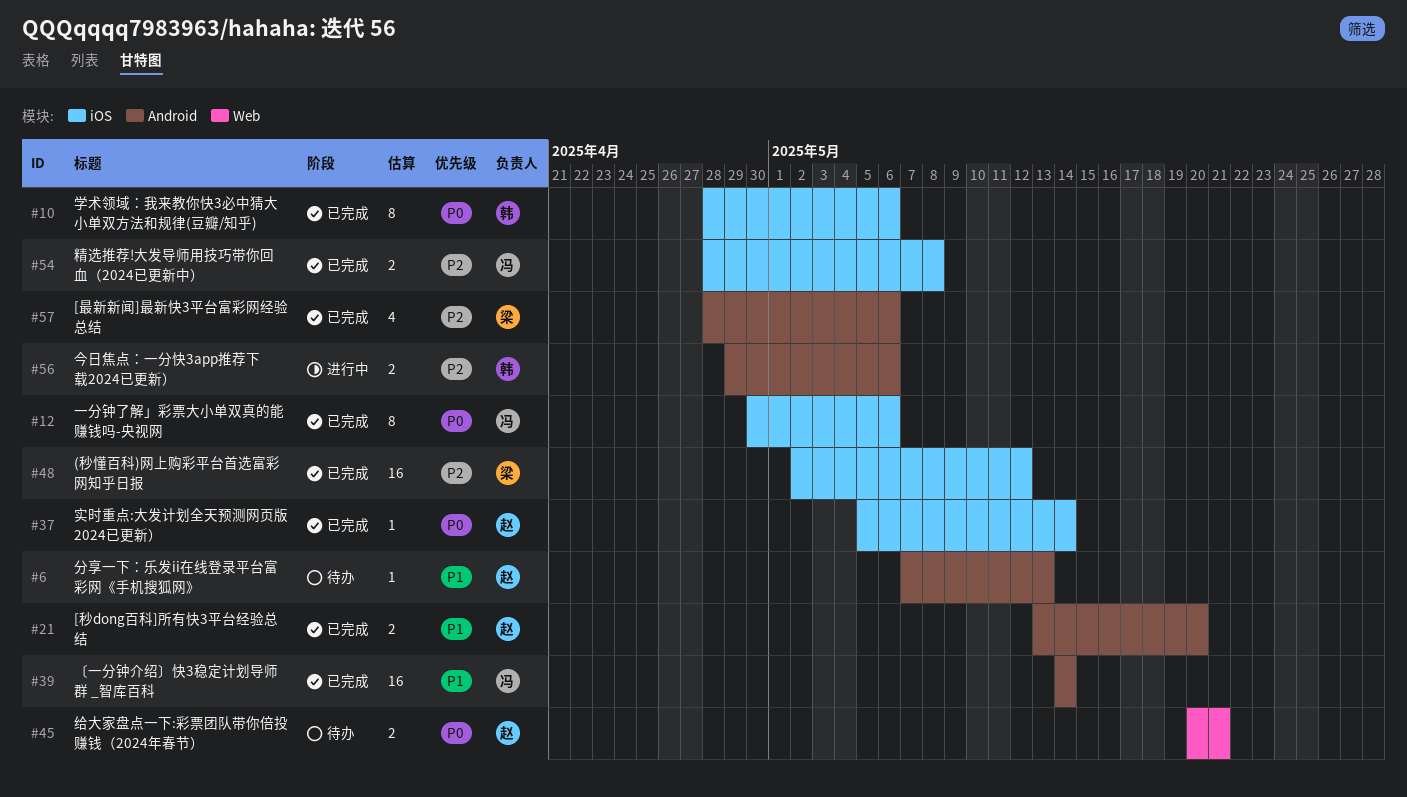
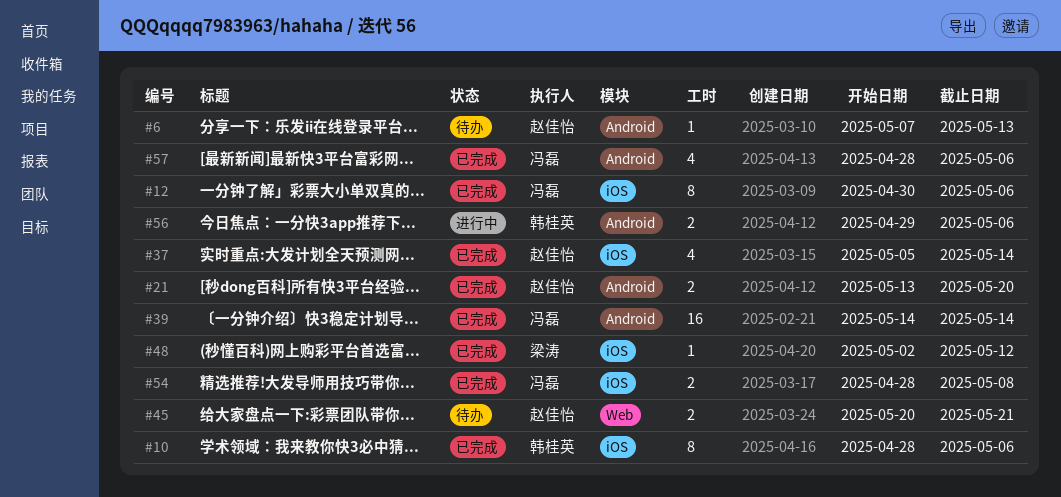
#37, estimate: 1 -> 4
#48, estimate: 16 -> 1
#57, owner: 梁涛 -> 冯磊

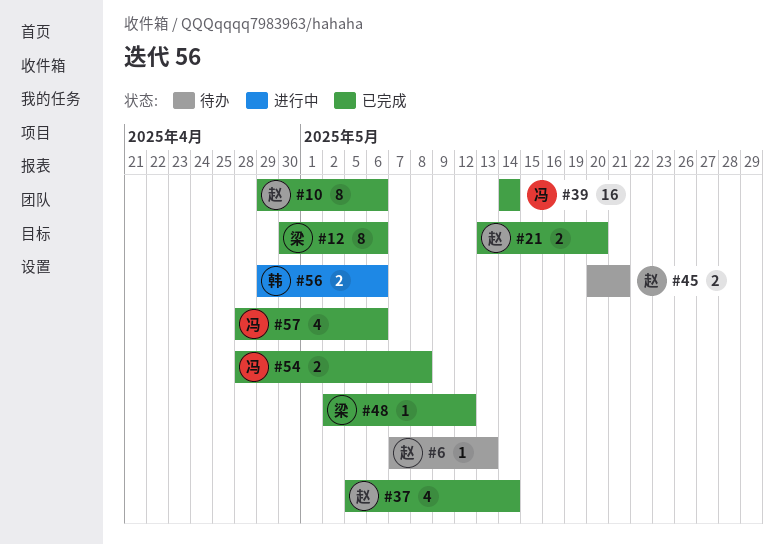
#10, owner: 韩桂英 -> 赵佳怡
#10, start: Apr 28 -> Apr 29
#12, owner: 冯磊 -> 梁涛

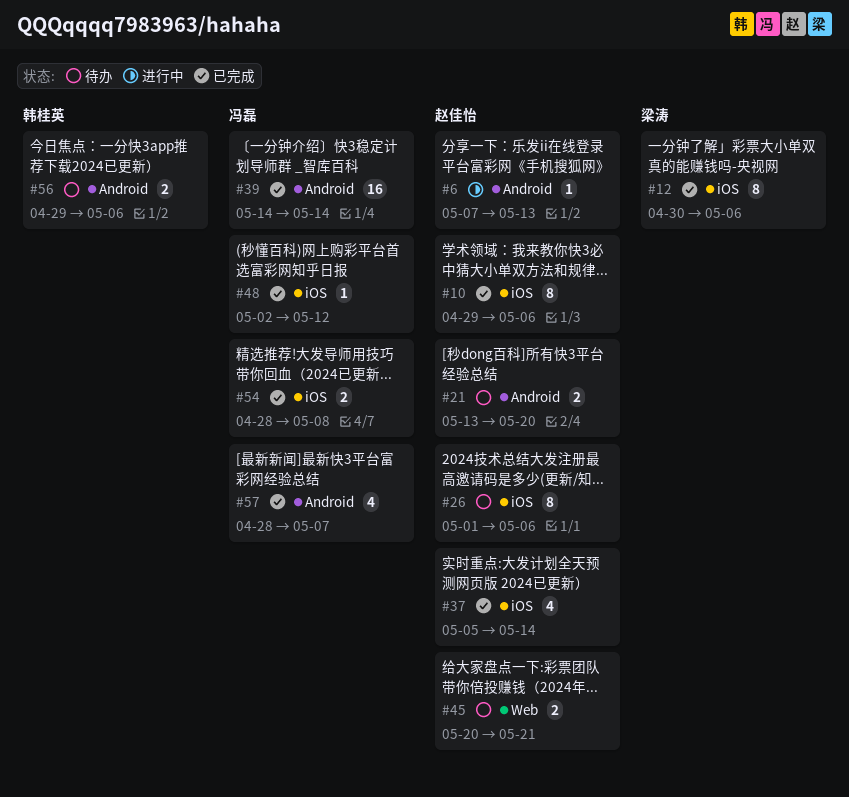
#6, status: 待办 -> 进行中
#21, status: 已完成 -> 待办
#26: none -> present
#48, owner: 梁涛 -> 冯磊
#56, status: 进行中 -> 待办
#57, due: May 6 -> May 7

